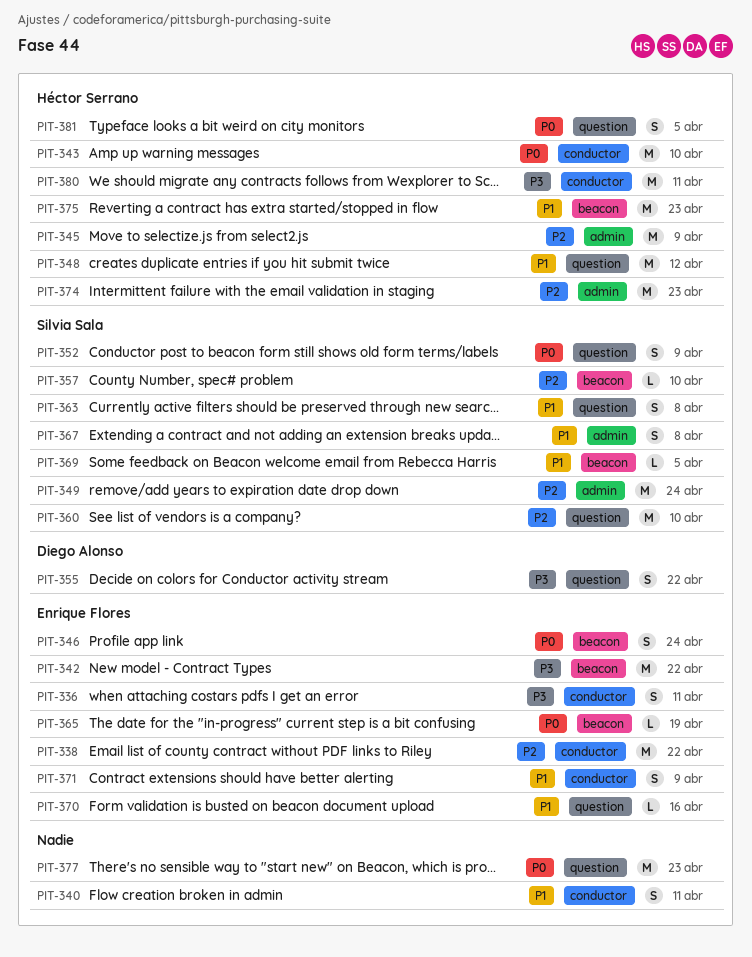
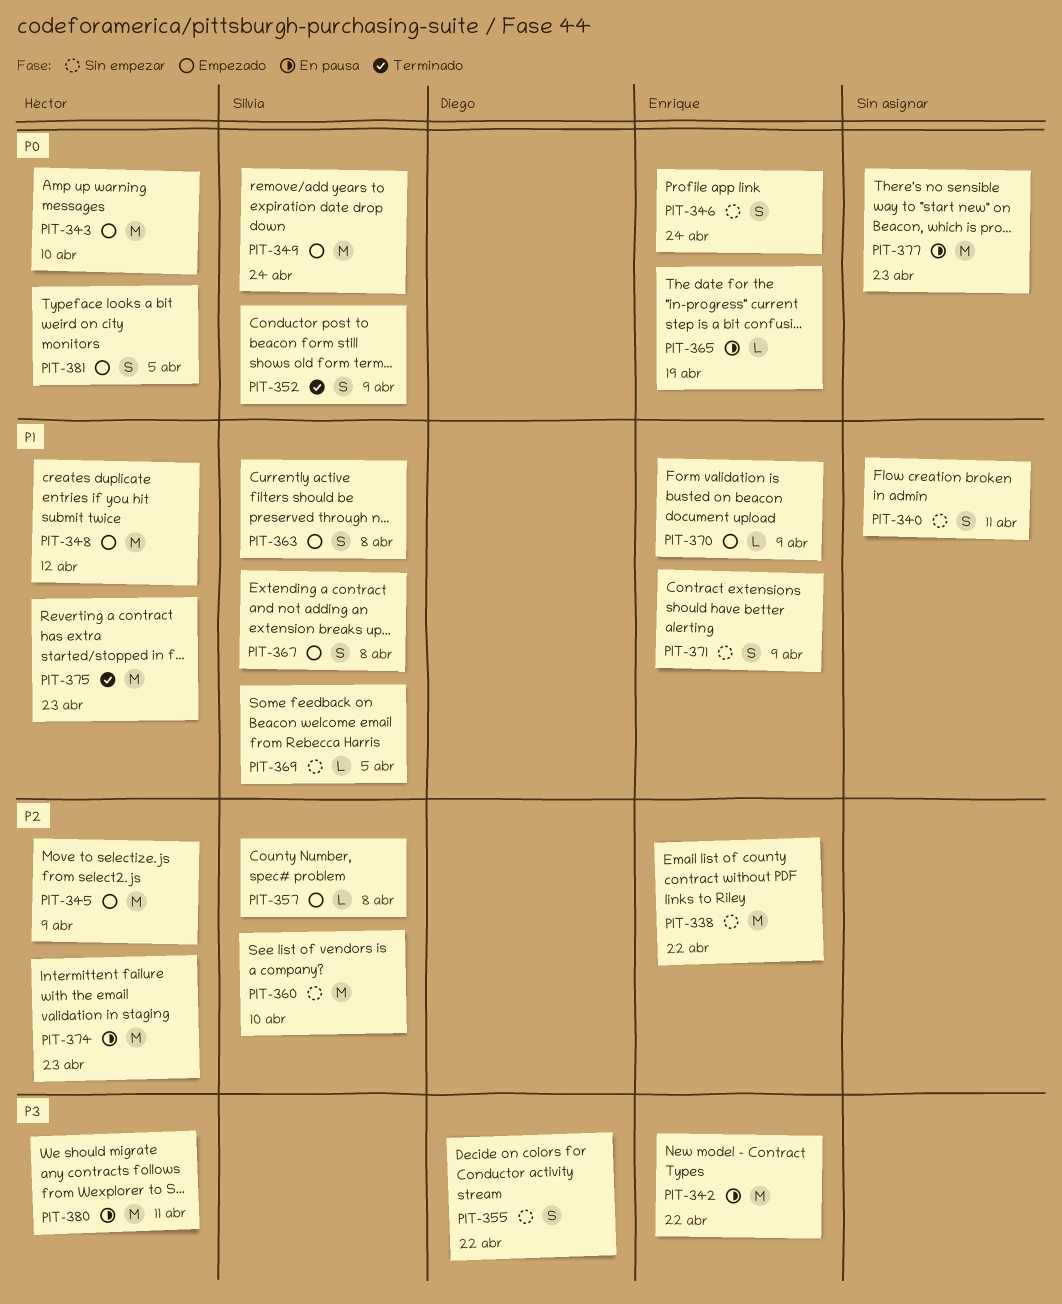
PIT-336: present -> none
PIT-349, priority: P2 -> P0
PIT-357, due: Apr 10 -> Apr 8
PIT-370, due: Apr 16 -> Apr 9

